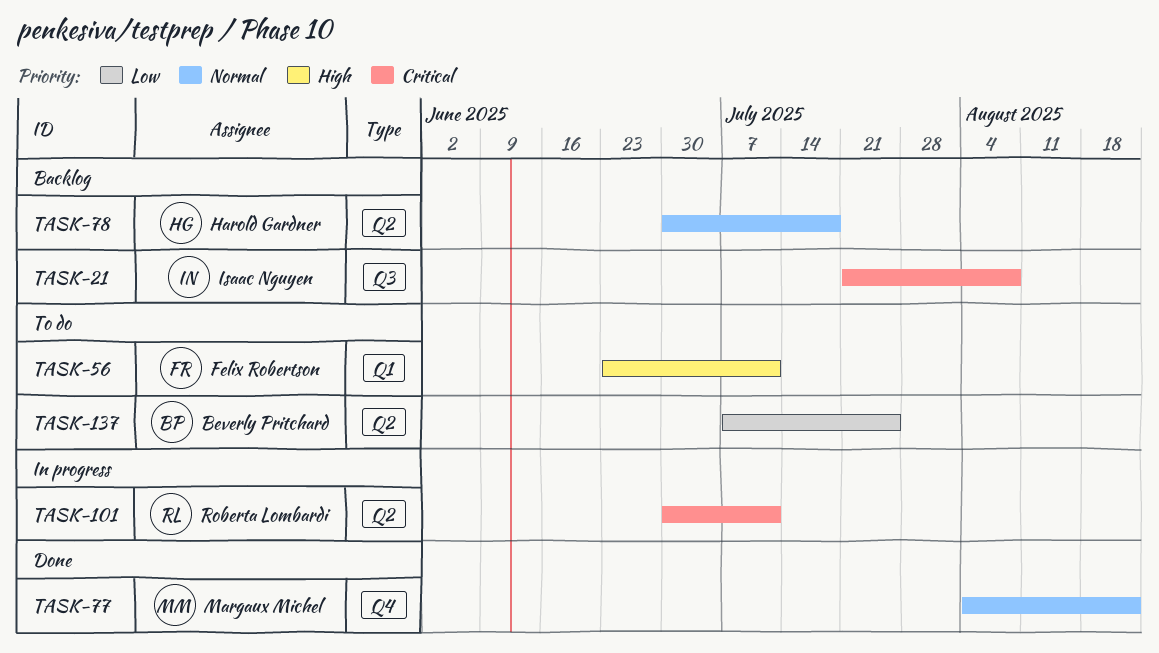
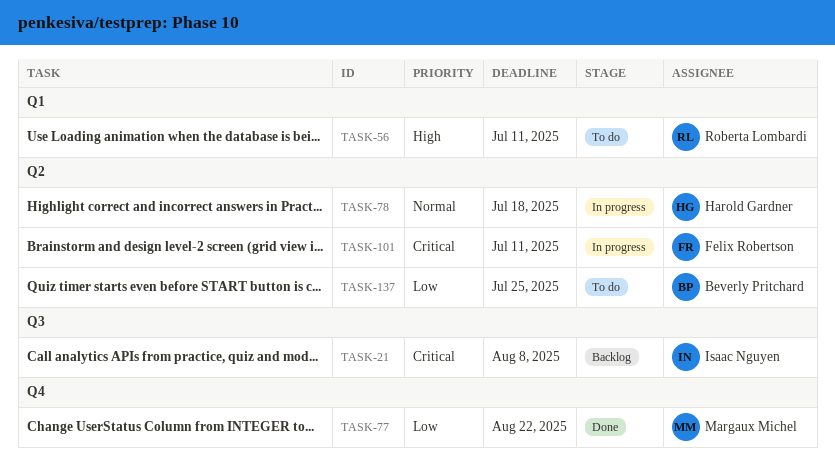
TASK-56, owner: Felix Robertson -> Roberta Lombardi
TASK-77, priority: Normal -> Low
TASK-78, status: Backlog -> In progress
TASK-101, owner: Roberta Lombardi -> Felix Robertson

